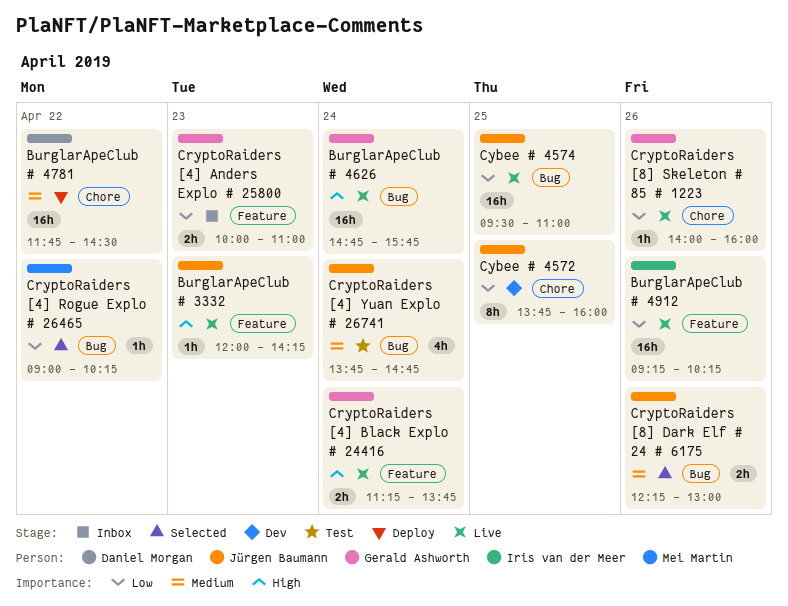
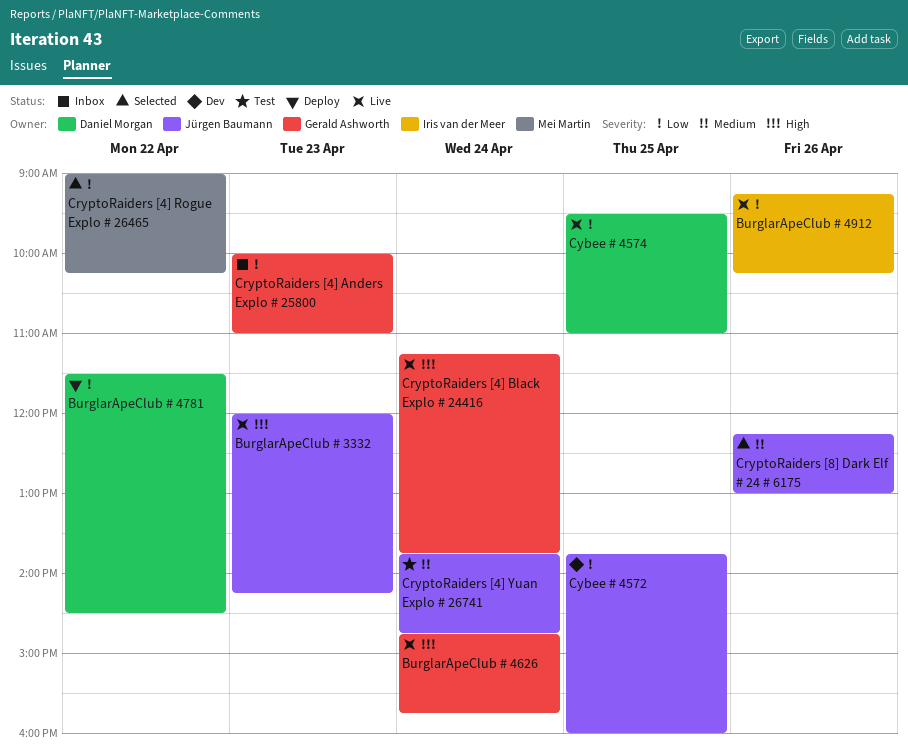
BurglarApeClub # 4781, priority: Medium -> Low
BurglarApeClub # 4781, begins: 11:45 -> 11:30
CryptoRaiders [8] Skeleton # 85 # 1223: present -> none
Cybee # 4574, owner: Jürgen Baumann -> Daniel Morgan

